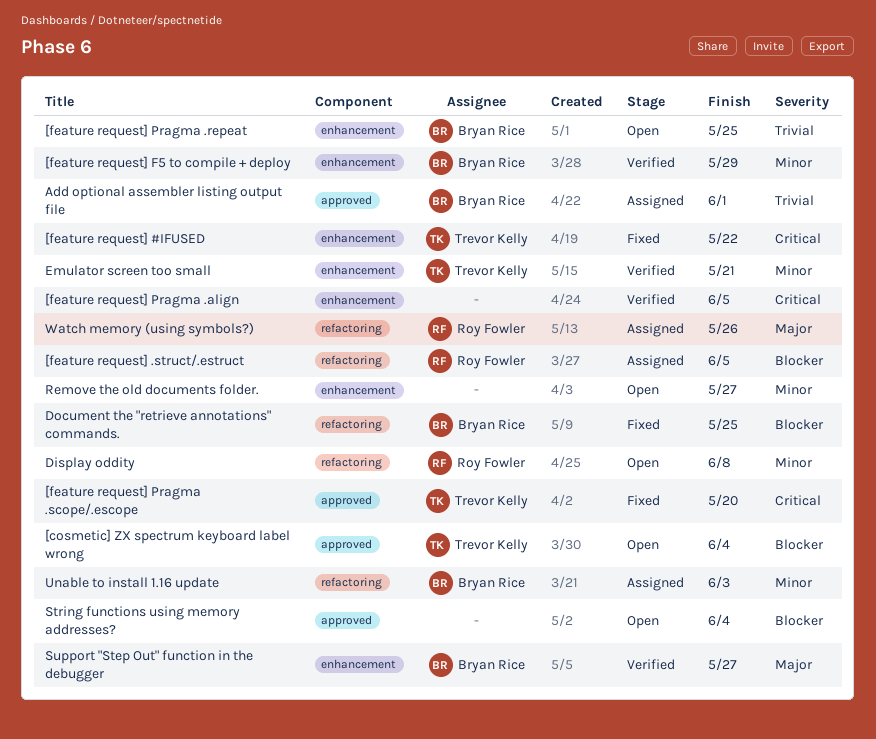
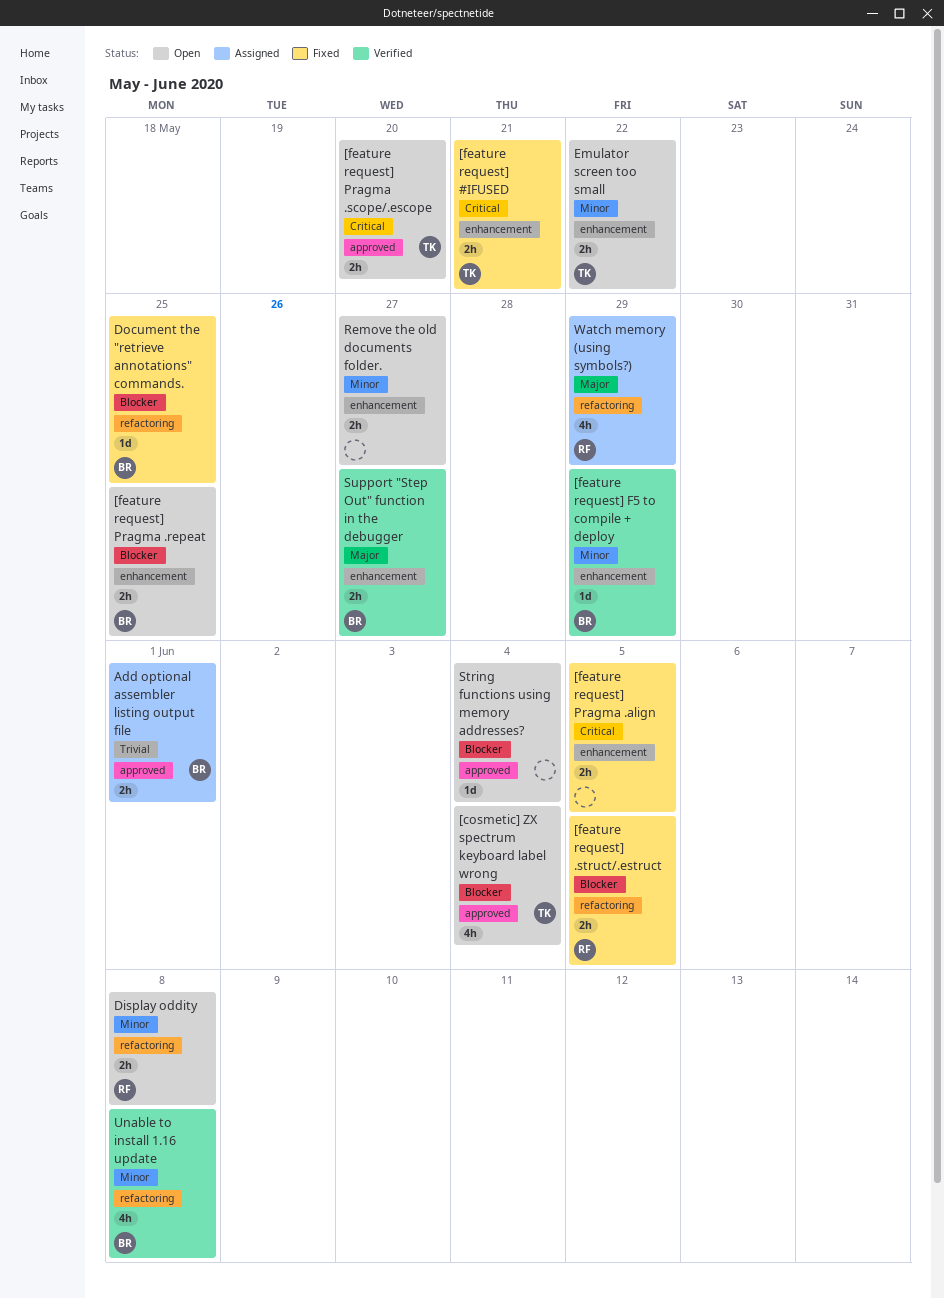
[feature request] #IFUSED, due: May 22 -> May 21
[feature request] .struct/.estruct, status: Assigned -> Fixed
[feature request] Pragma .align, status: Verified -> Fixed
[feature request] Pragma .repeat, priority: Trivial -> Blocker
[feature request] Pragma .scope/.escope, status: Fixed -> Open
Emulator screen too small, status: Verified -> Open
Emulator screen too small, due: May 21 -> May 22
Unable to install 1.16 update, status: Assigned -> Verified
Unable to install 1.16 update, due: Jun 3 -> Jun 8
Watch memory (using symbols?), due: May 26 -> May 29

